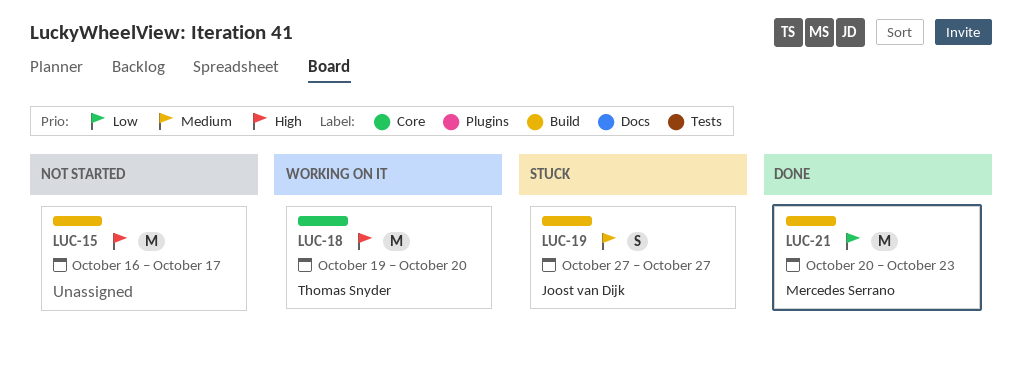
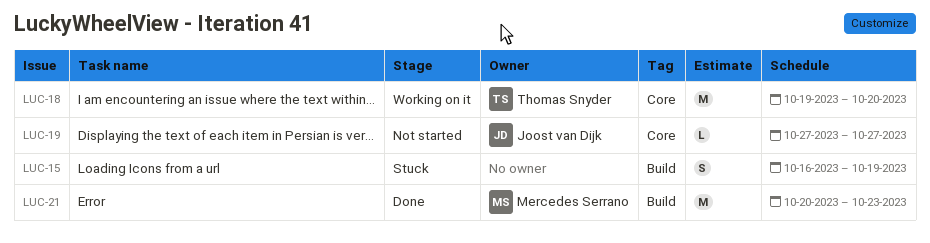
LUC-15, status: Not started -> Stuck
LUC-15, estimate: M -> S
LUC-15, due: Oct 17 -> Oct 19
LUC-19, status: Stuck -> Not started
LUC-19, label: Build -> Core
LUC-19, estimate: S -> L

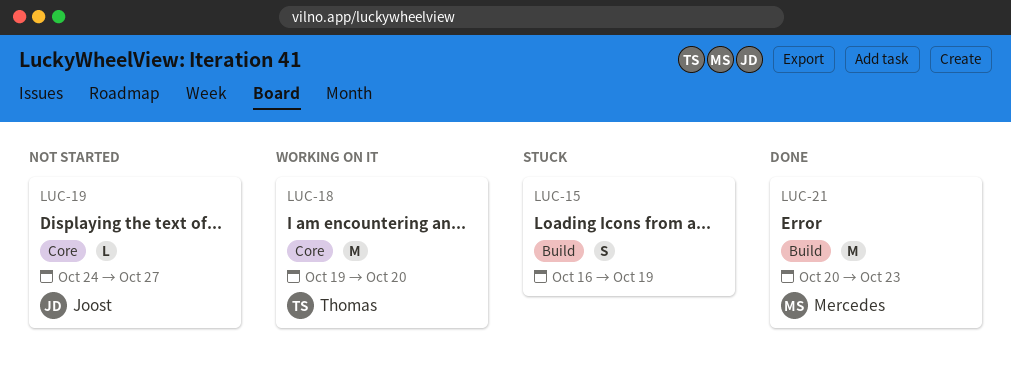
LUC-19, start: Oct 27 -> Oct 24

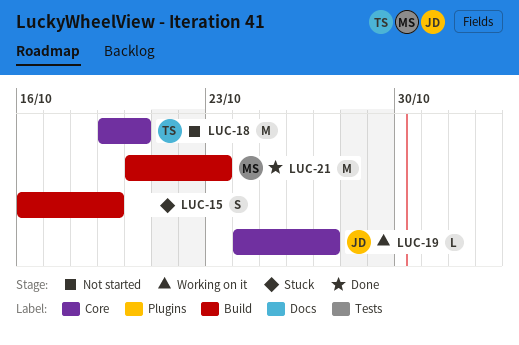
LUC-18, status: Working on it -> Not started
LUC-19, status: Not started -> Working on it

